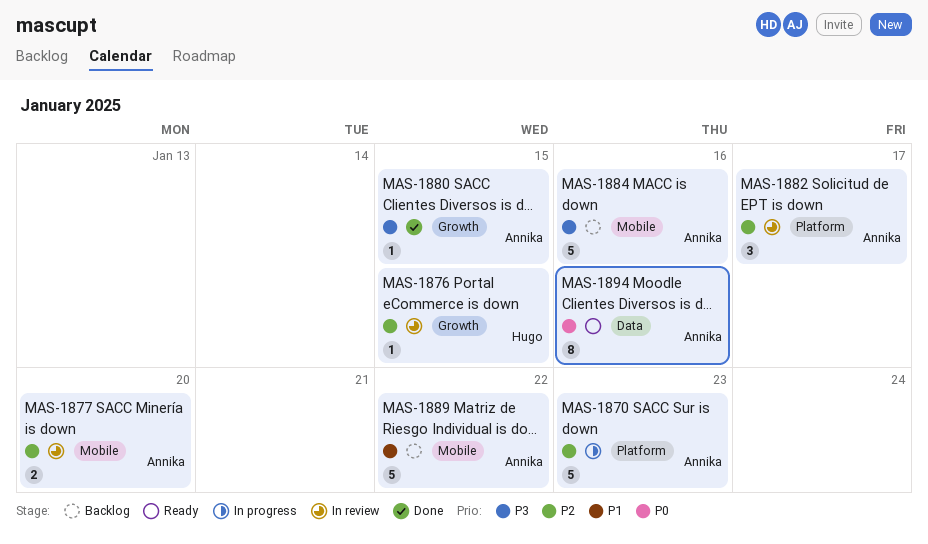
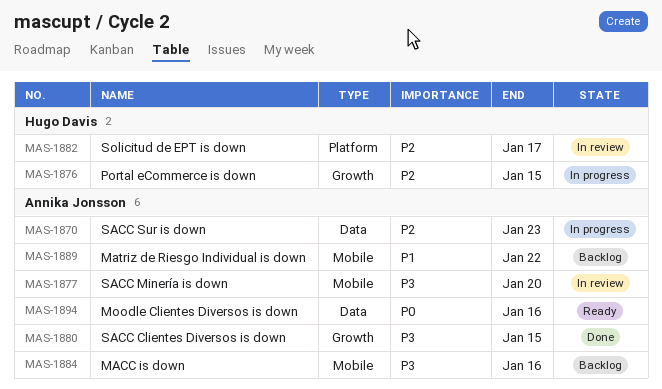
MAS-1870, label: Platform -> Data
MAS-1876, status: In review -> In progress
MAS-1877, priority: P2 -> P3
MAS-1882, owner: Annika Jonsson -> Hugo Davis

